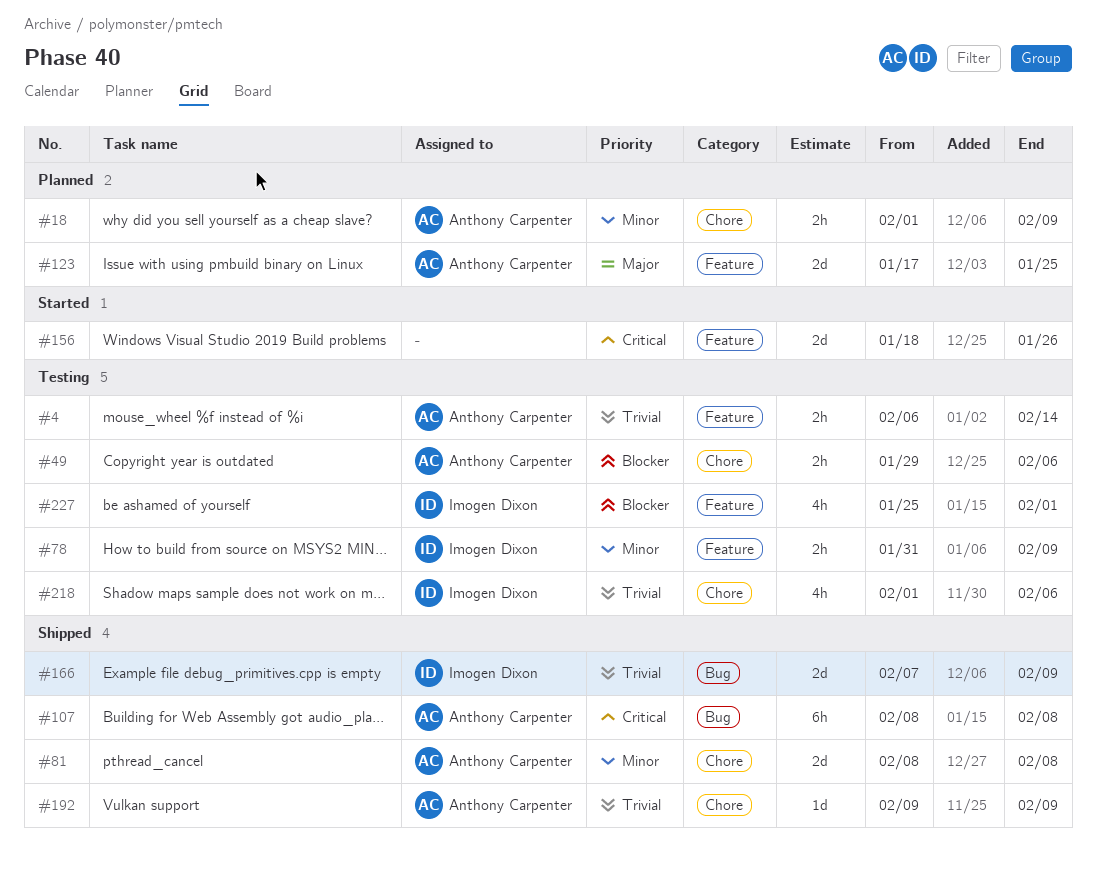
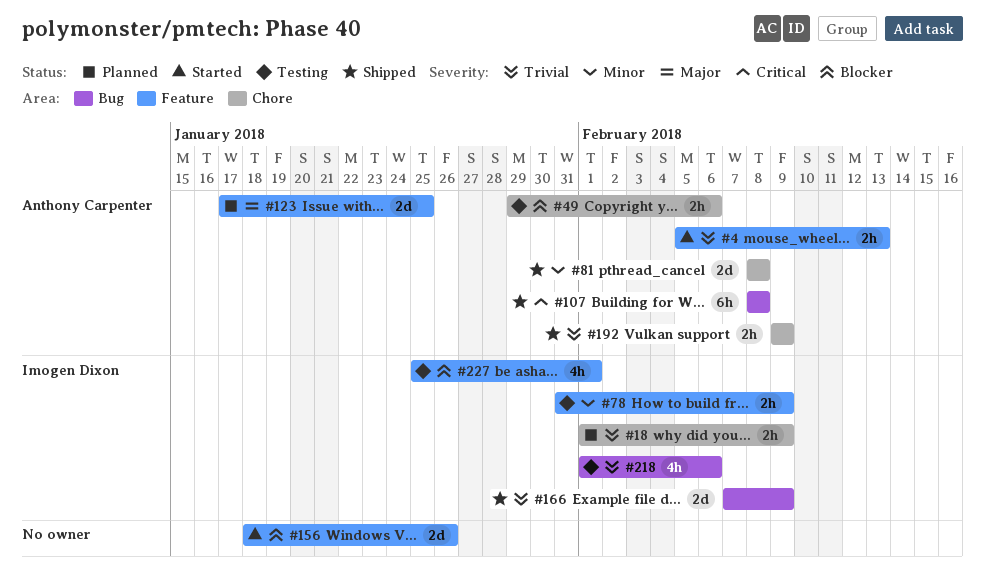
#4, status: Testing -> Started
#4, start: Feb 6 -> Feb 5
#4, due: Feb 14 -> Feb 13
#18, owner: Anthony Carpenter -> Imogen Dixon
#18, priority: Minor -> Trivial
#156, priority: Critical -> Blocker
#192, estimate: 1d -> 2h
#218, label: Chore -> Bug

